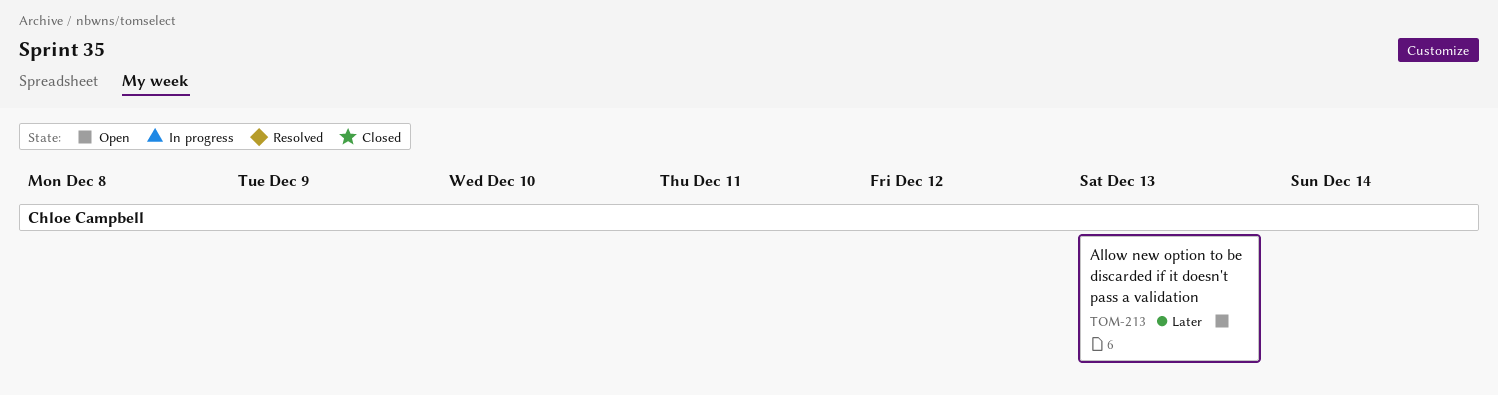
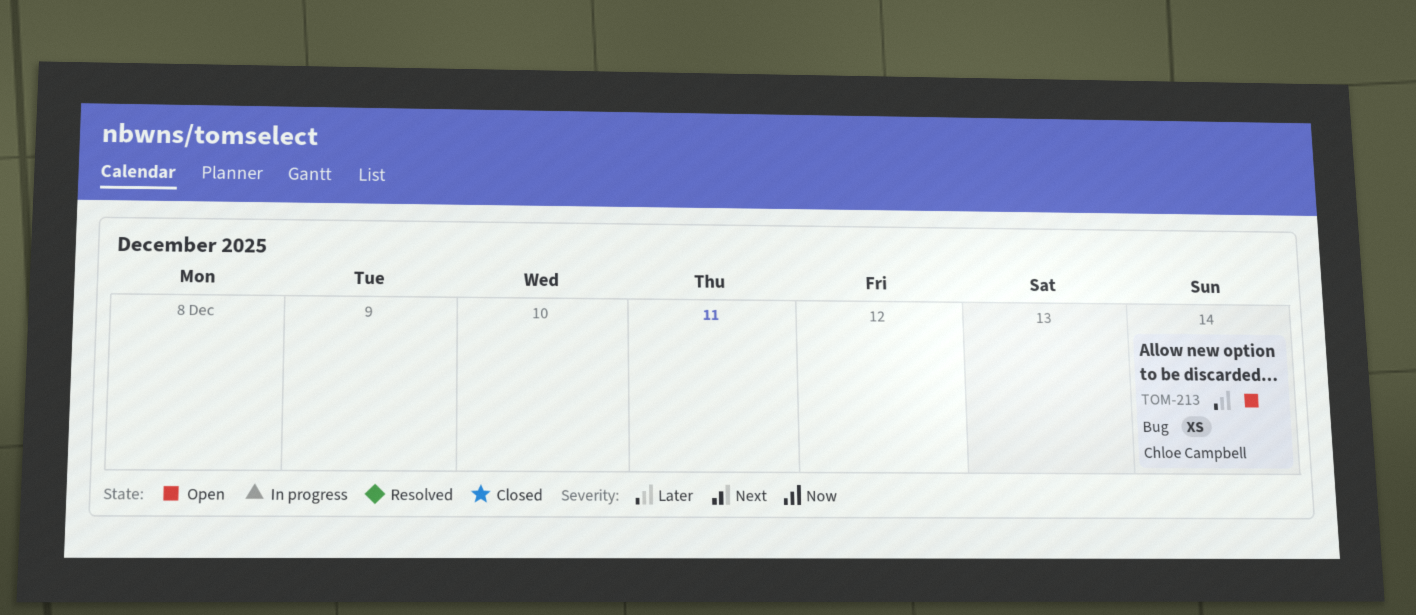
TOM-213, due: Dec 13 -> Dec 14

